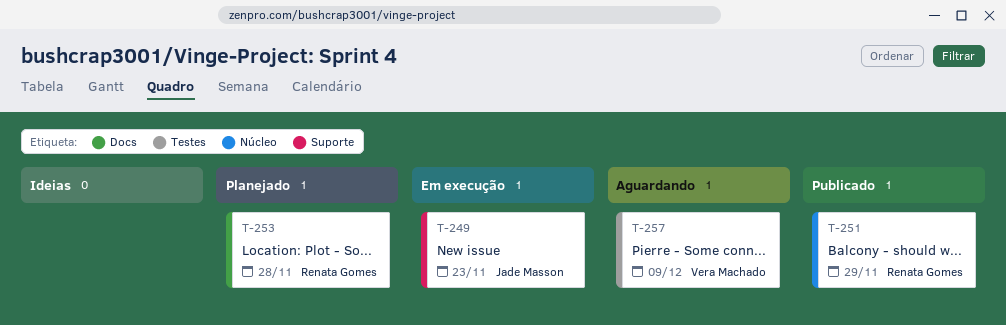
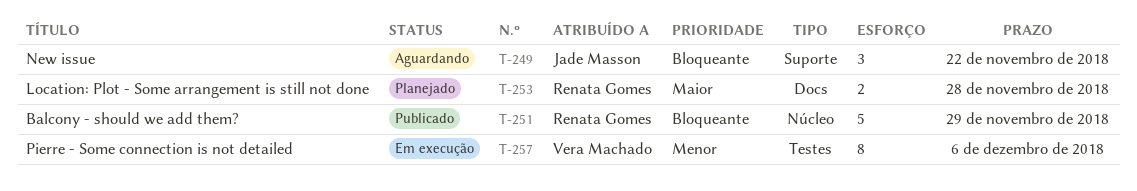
T-249, status: Em execução -> Aguardando
T-249, due: Nov 23 -> Nov 22
T-257, status: Aguardando -> Em execução
T-257, due: Dec 9 -> Dec 6

